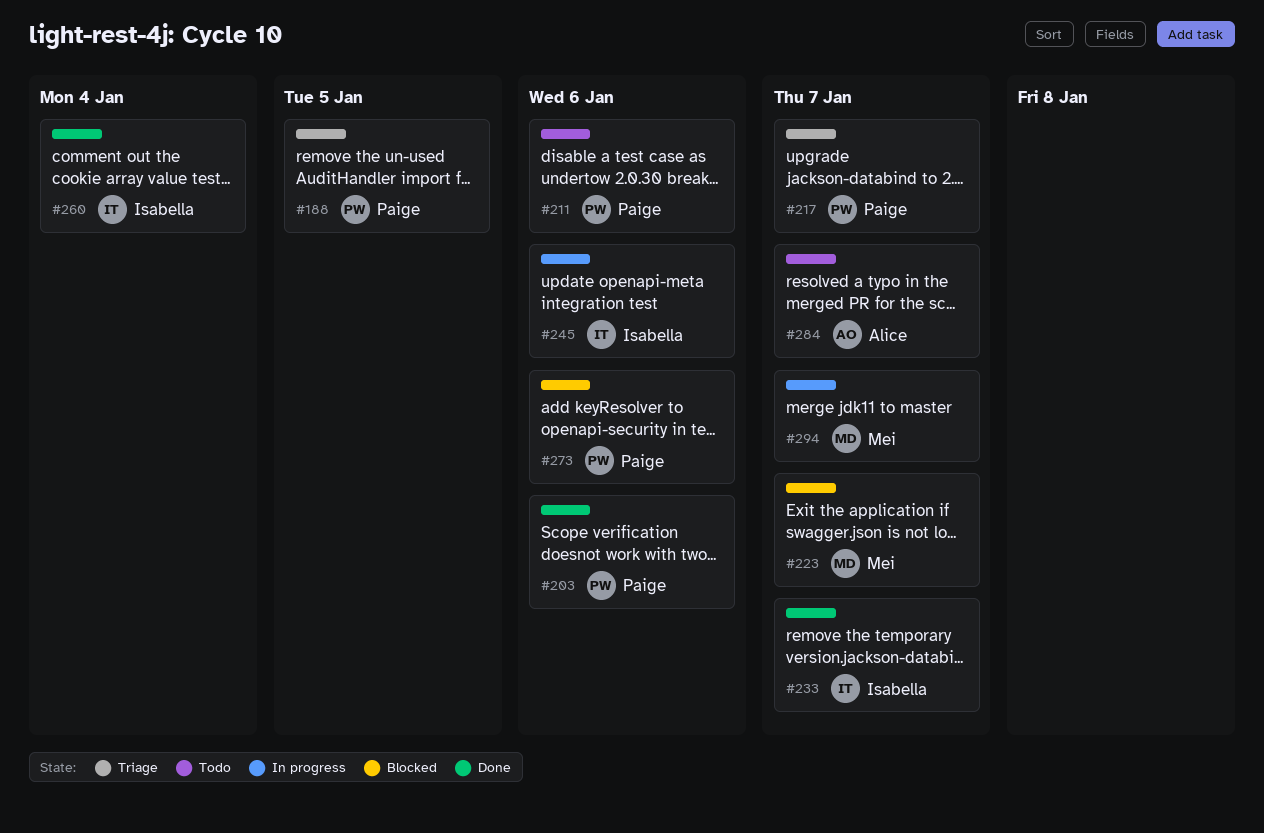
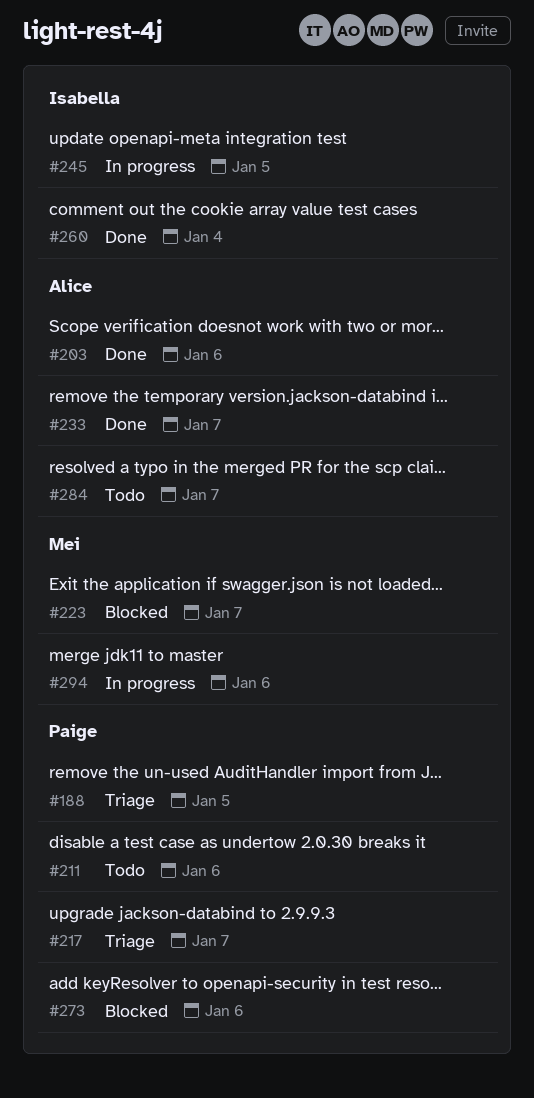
#203, owner: Paige -> Alice
#233, owner: Isabella -> Alice
#245, due: Jan 6 -> Jan 5
#294, due: Jan 7 -> Jan 6

